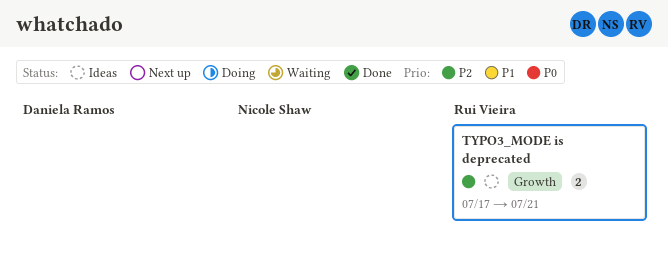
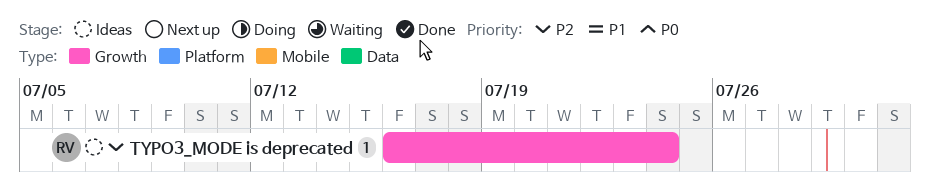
TYPO3_MODE is deprecated, estimate: 2 -> 1
TYPO3_MODE is deprecated, start: Jul 17 -> Jul 16
TYPO3_MODE is deprecated, due: Jul 21 -> Jul 24

